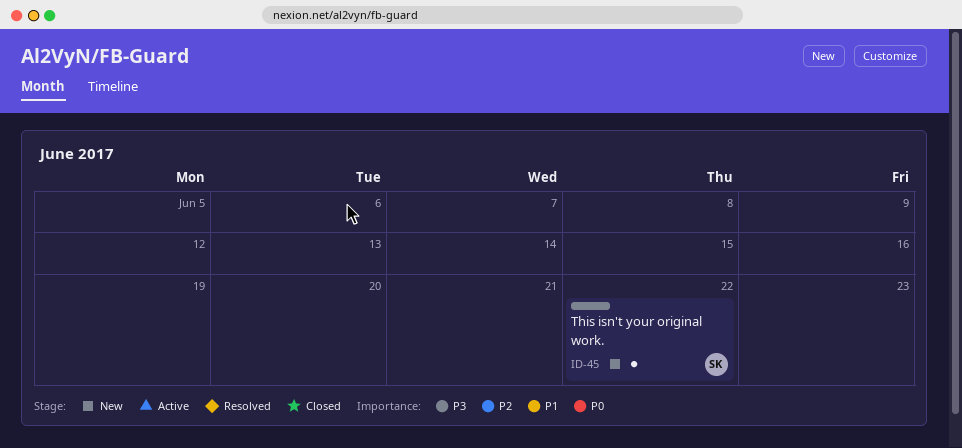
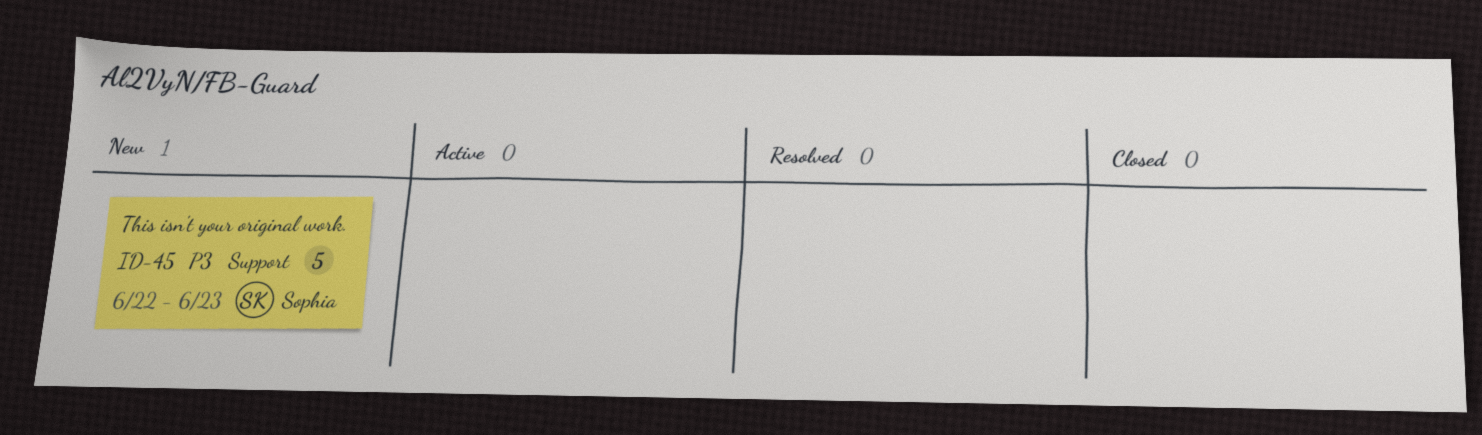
ID-45, estimate: 1 -> 5
ID-45, due: Jun 22 -> Jun 23

